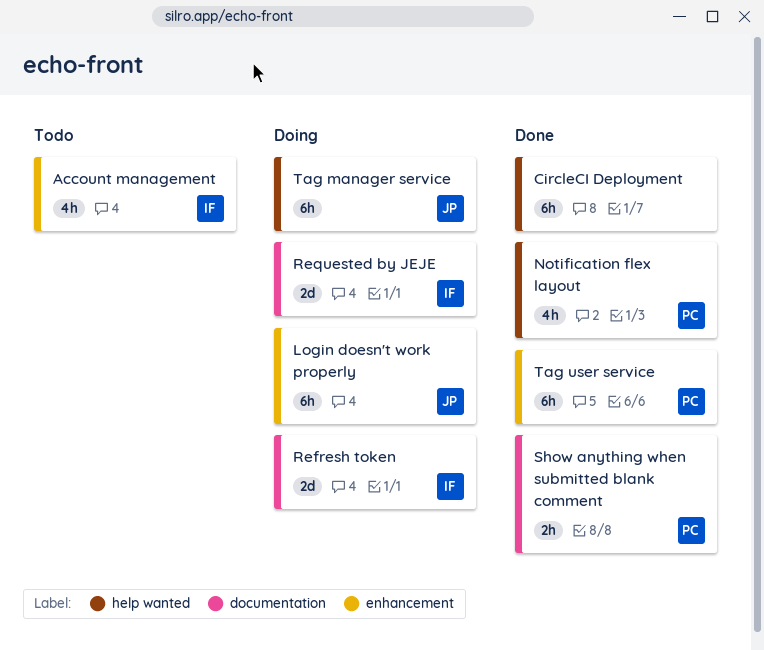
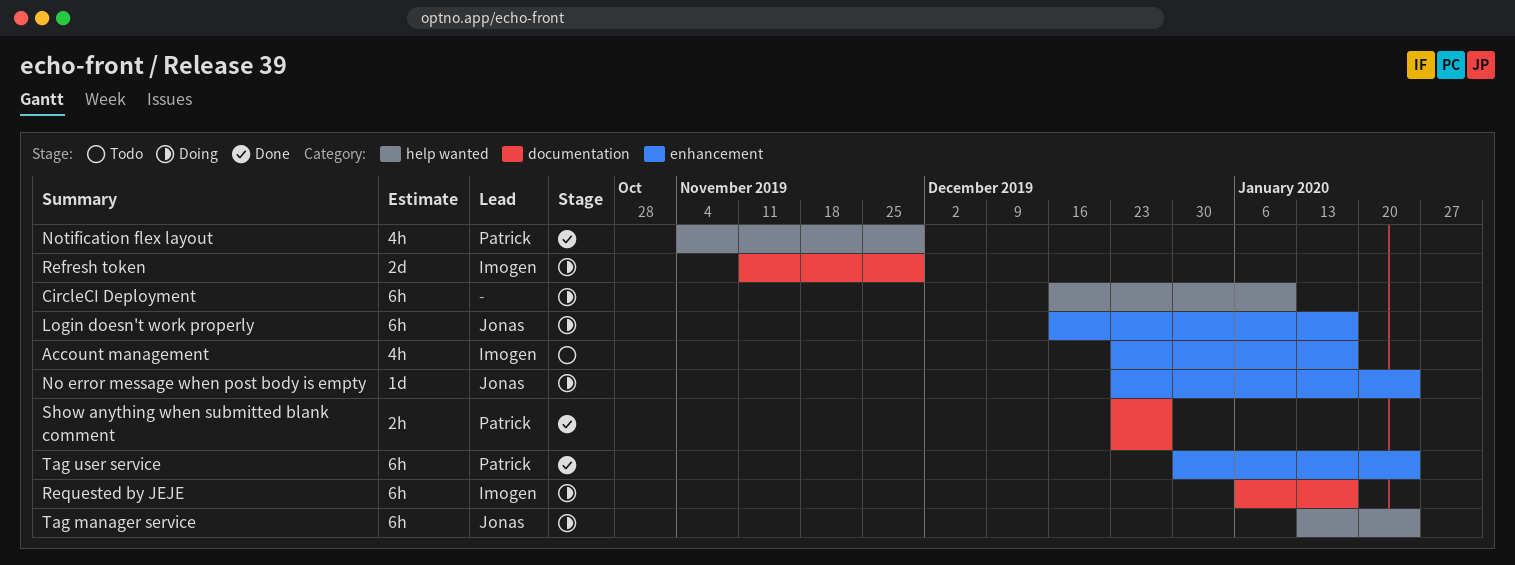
CircleCI Deployment, status: Done -> Doing
No error message when post body is empty: none -> present
Requested by JEJE, estimate: 2d -> 6h

